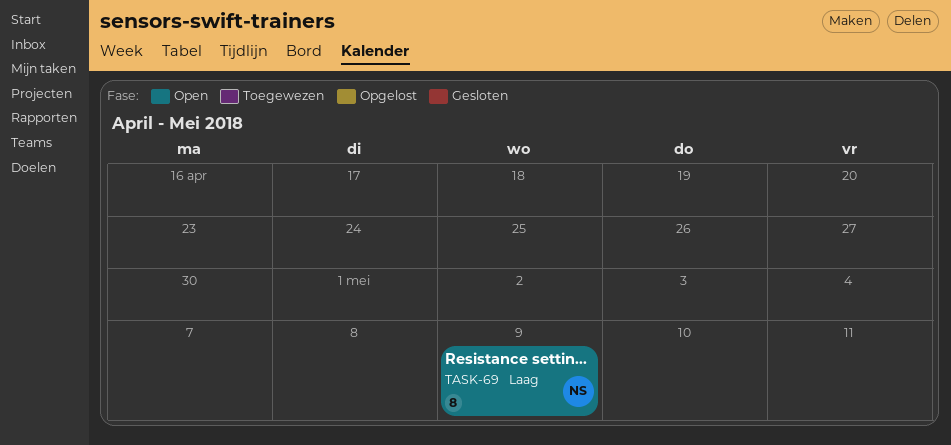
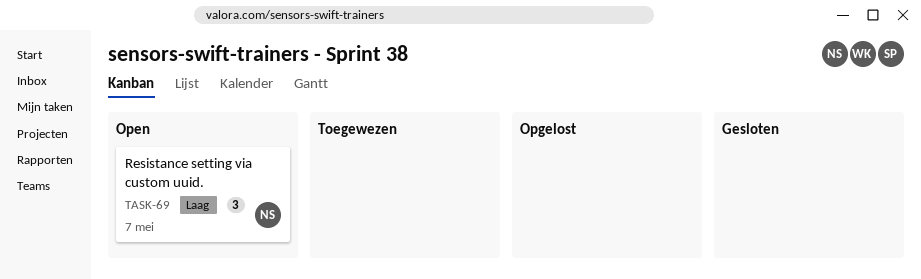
TASK-69, estimate: 8 -> 3
TASK-69, due: May 9 -> May 7

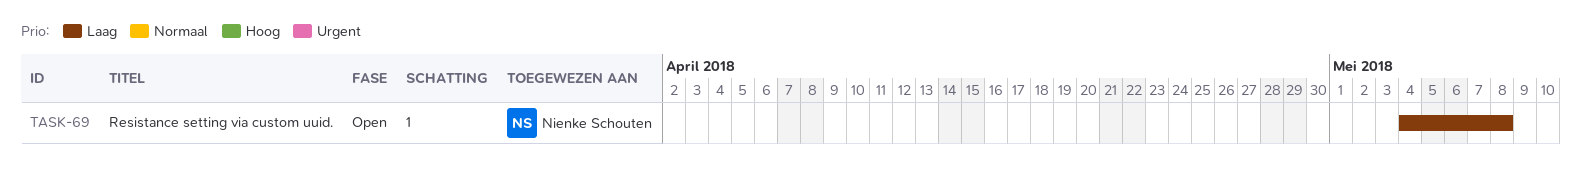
TASK-69, estimate: 3 -> 1
TASK-69, due: May 7 -> May 8

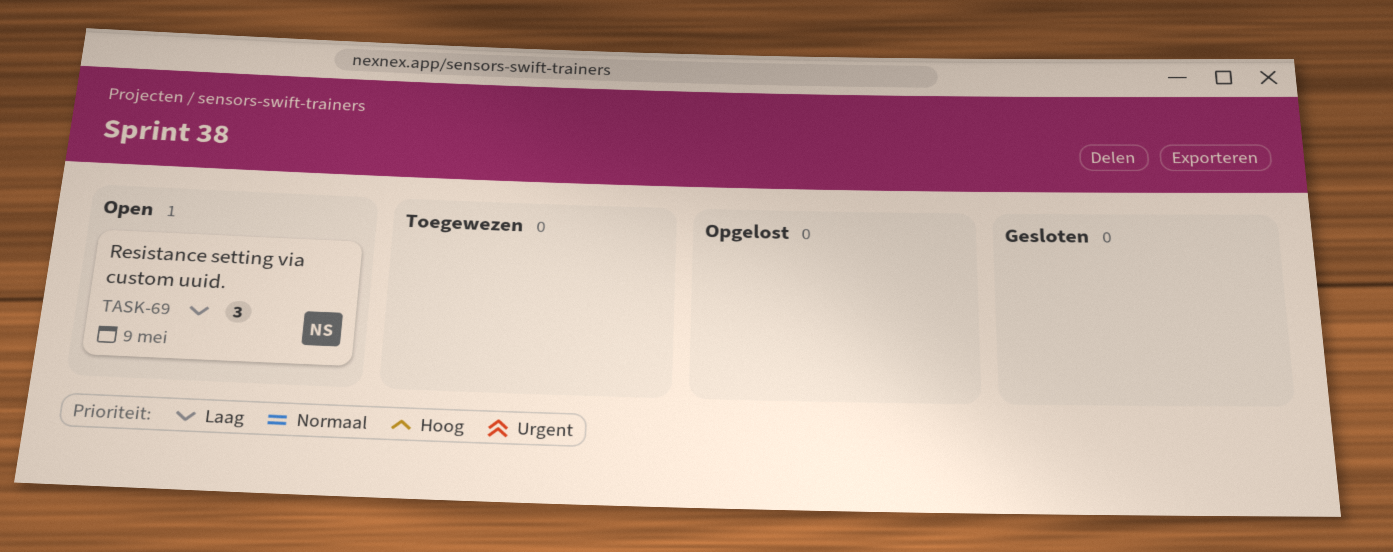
TASK-69, estimate: 1 -> 3
TASK-69, due: May 8 -> May 9

